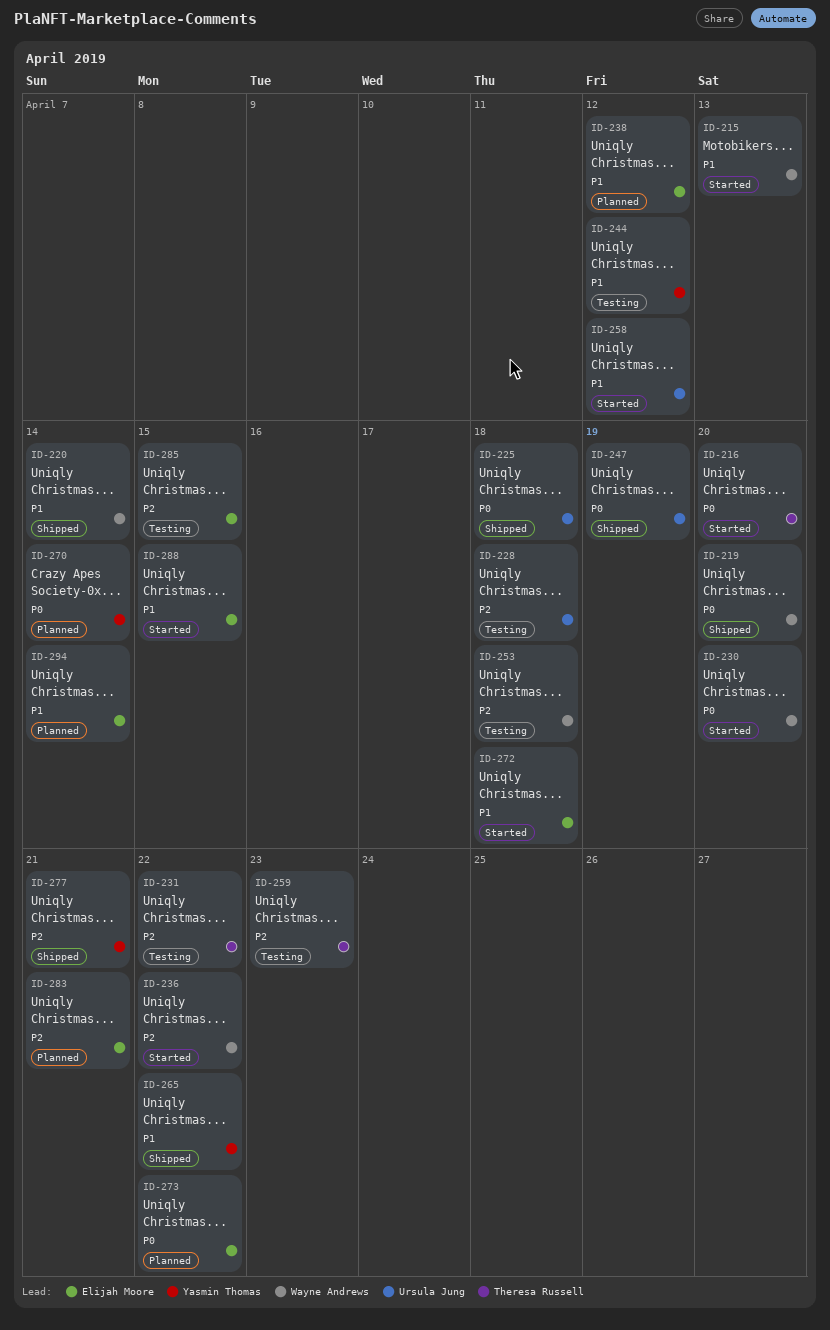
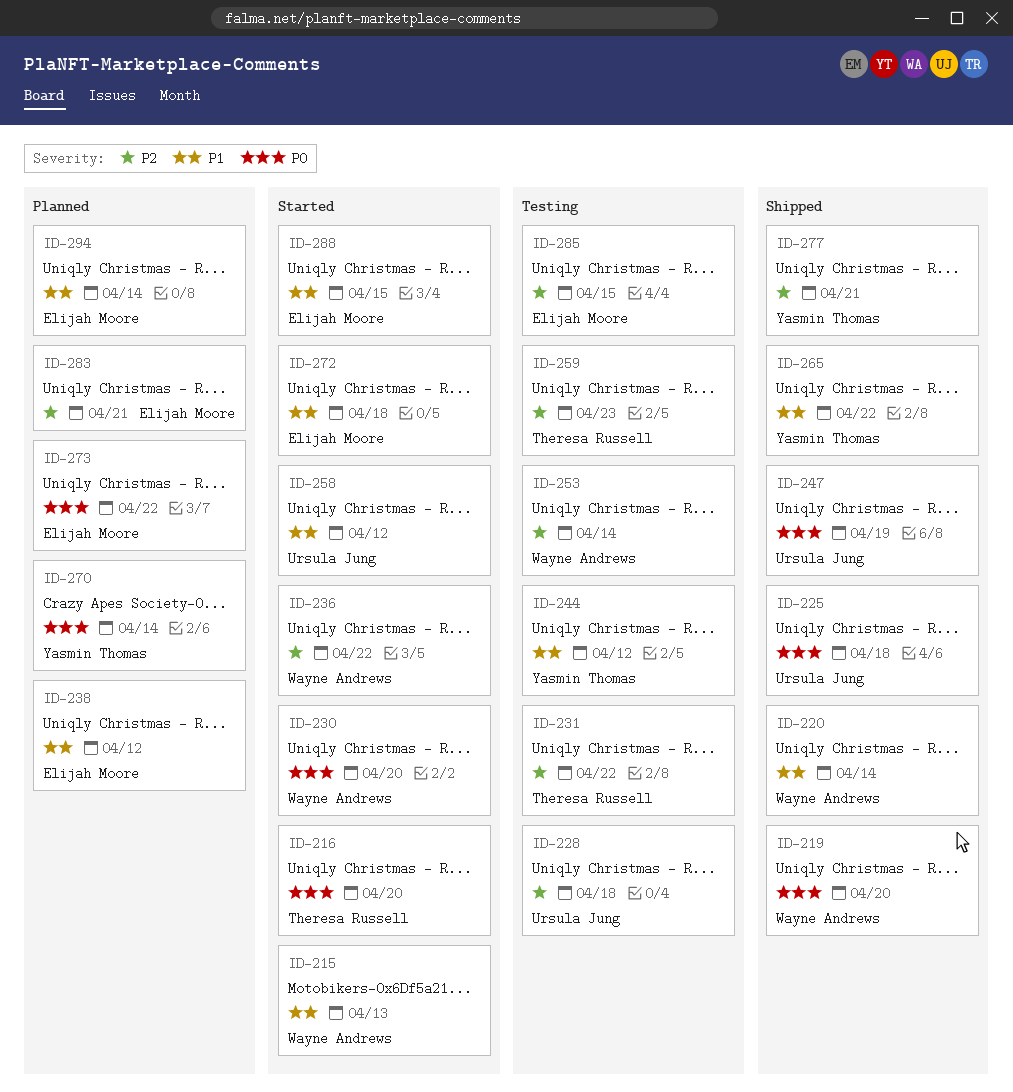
ID-253, due: Apr 18 -> Apr 14

